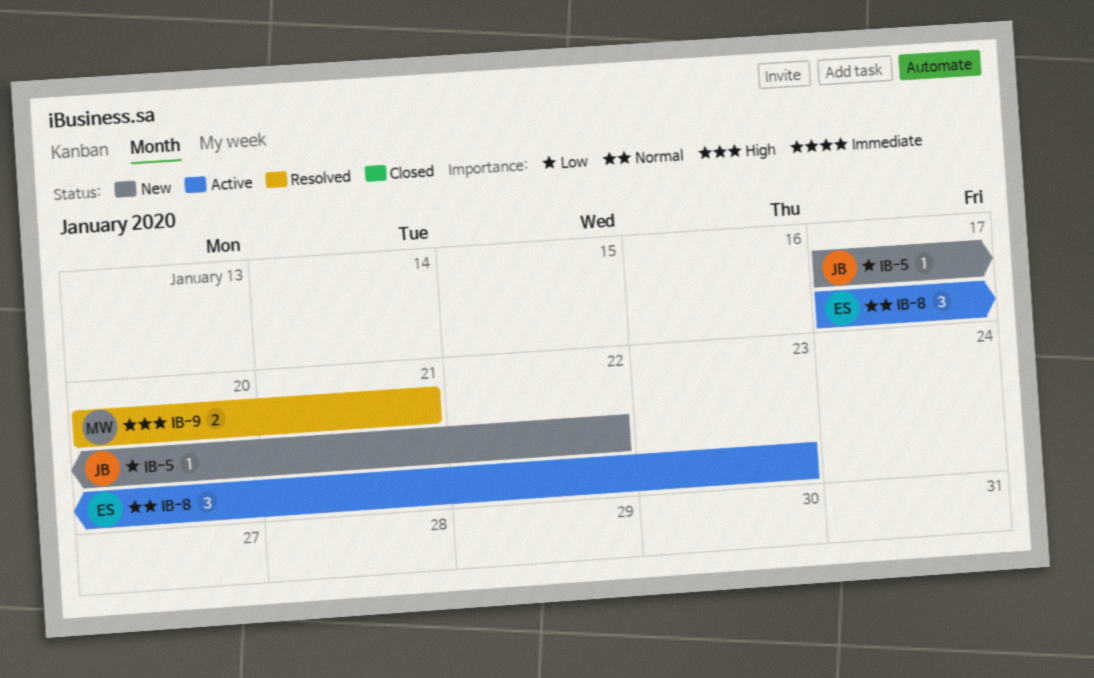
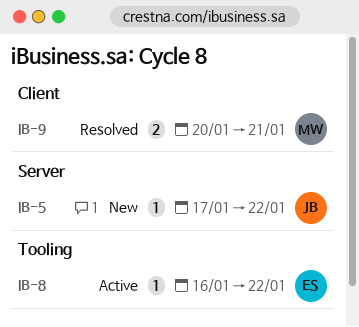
IB-8, estimate: 3 -> 1
IB-8, start: Jan 17 -> Jan 16
IB-8, due: Jan 23 -> Jan 22

